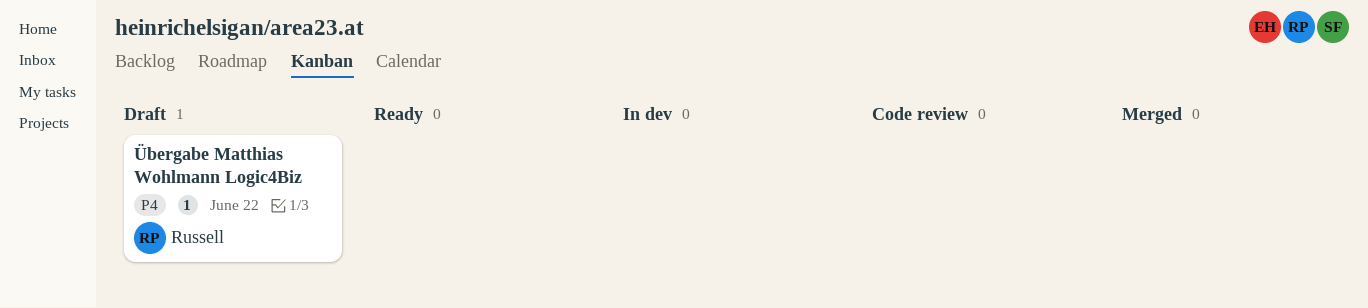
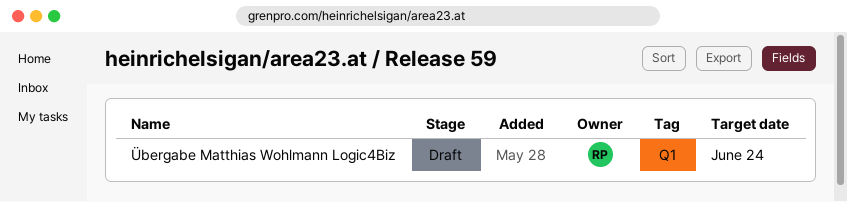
Übergabe Matthias Wohlmann Logic4Biz, due: Jun 22 -> Jun 24

